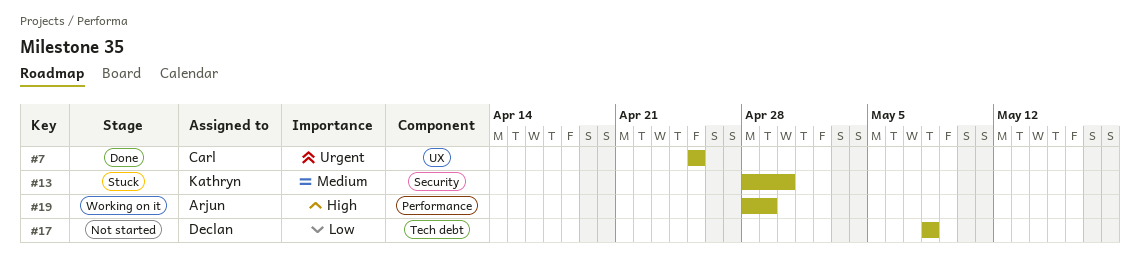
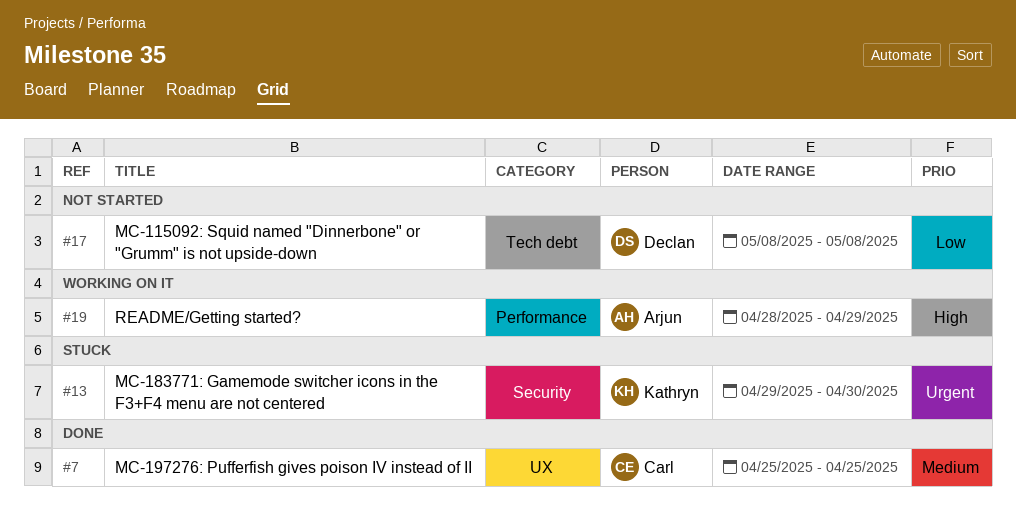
#7, priority: Urgent -> Medium
#13, priority: Medium -> Urgent
#13, start: Apr 28 -> Apr 29

